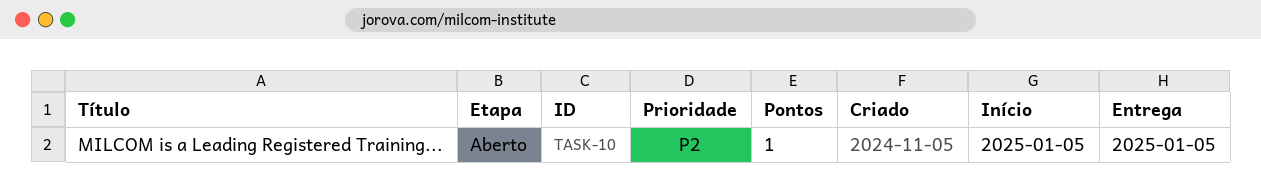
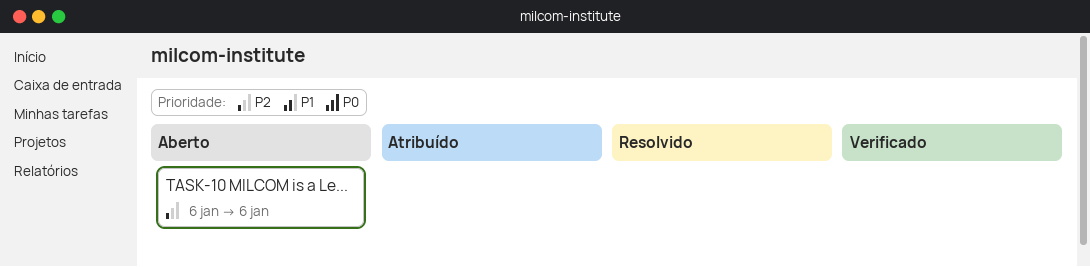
TASK-10, start: Jan 5 -> Jan 6
TASK-10, due: Jan 5 -> Jan 6

